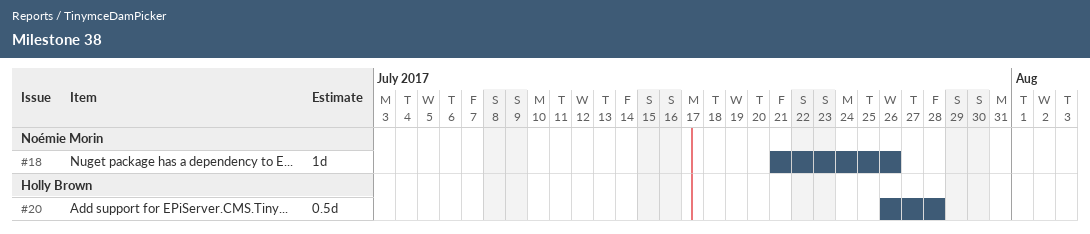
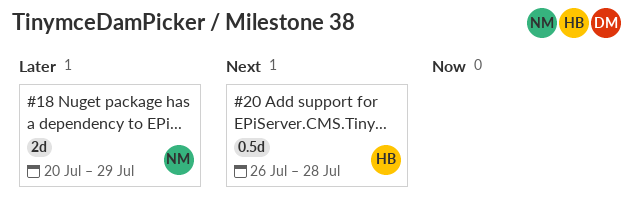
#18, estimate: 1d -> 2d
#18, start: Jul 21 -> Jul 20
#18, due: Jul 26 -> Jul 29

